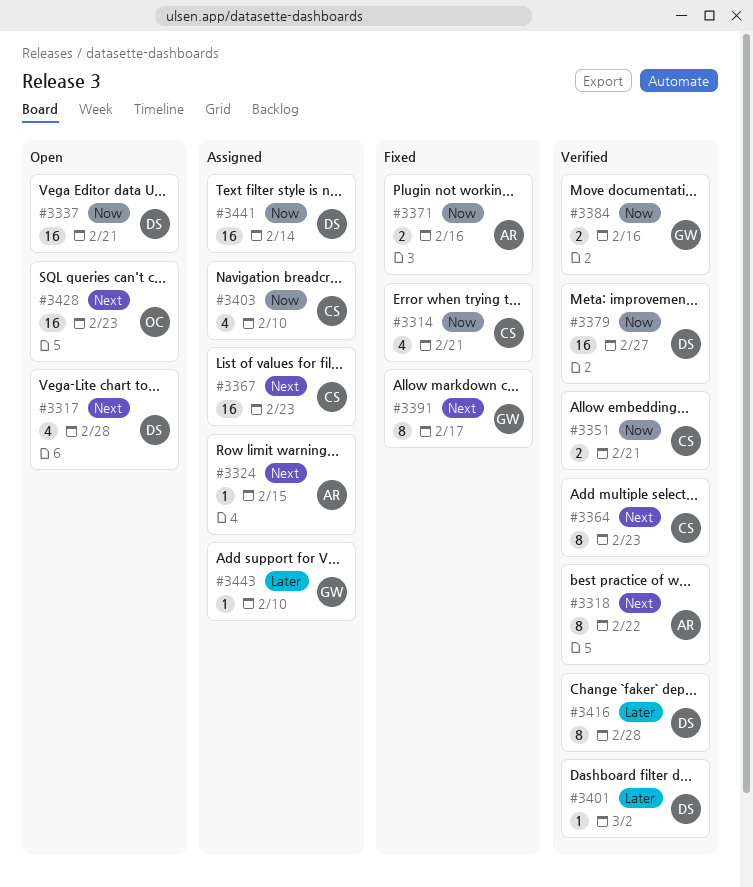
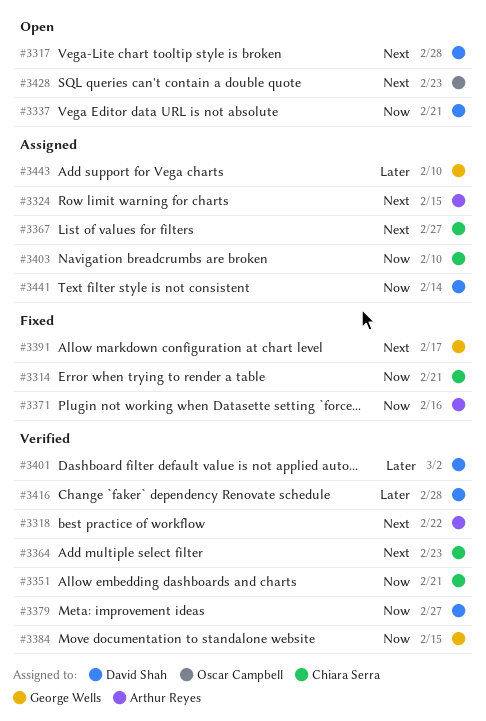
#3367, due: Feb 23 -> Feb 27
#3384, due: Feb 16 -> Feb 15

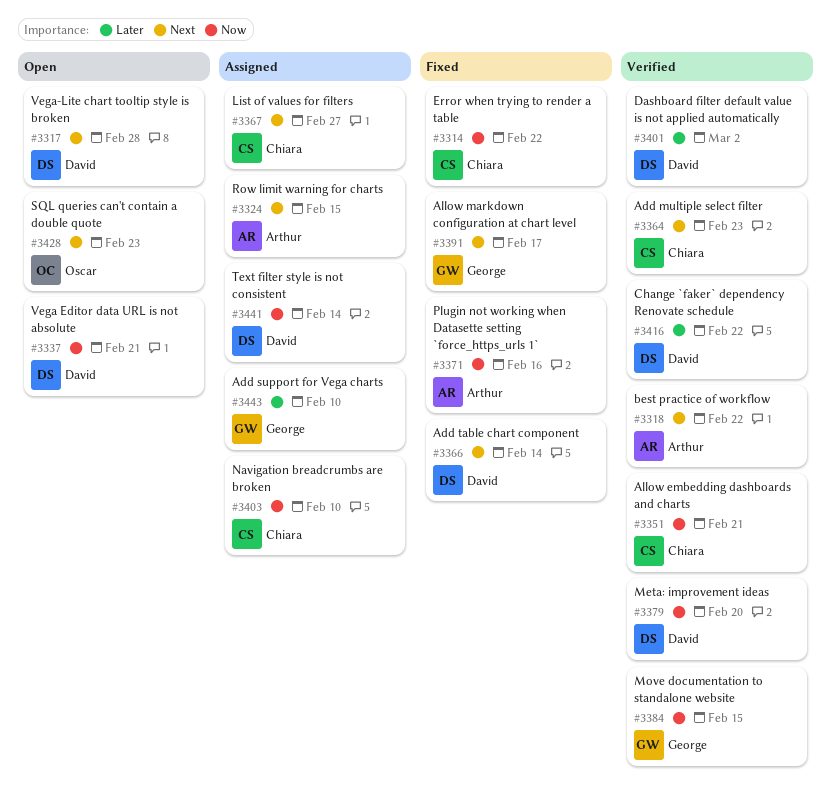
#3314, due: Feb 21 -> Feb 22
#3366: none -> present
#3379, due: Feb 27 -> Feb 20
#3416, due: Feb 28 -> Feb 22

